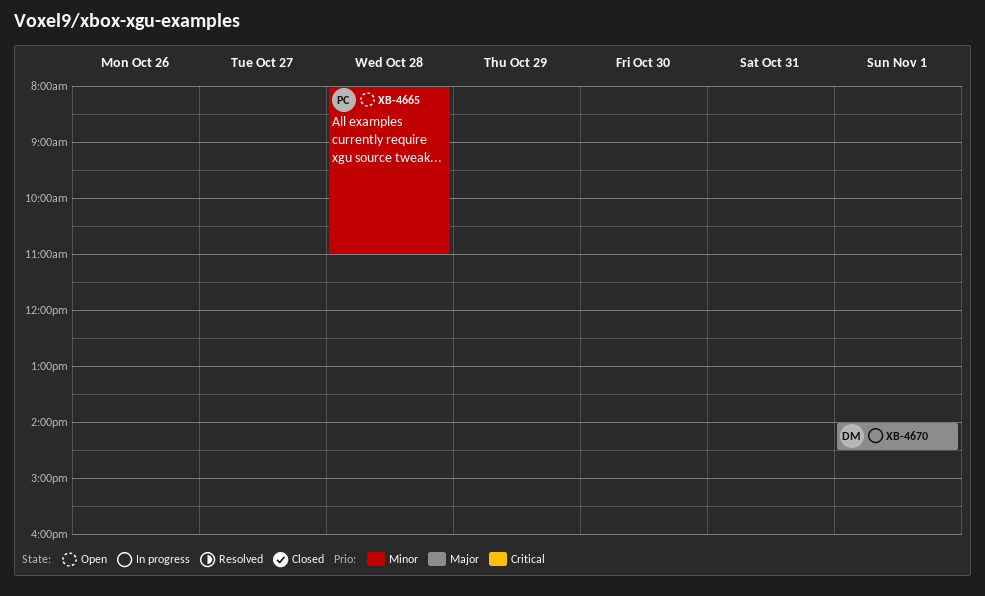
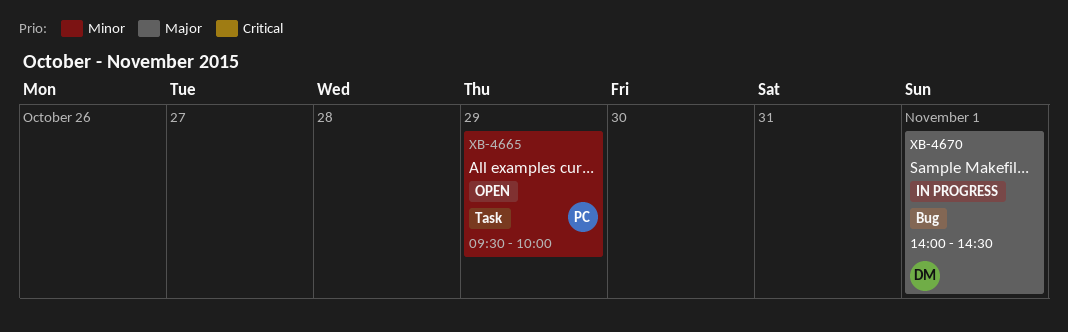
XB-4665, day: Oct 28 -> Oct 29
XB-4665, begins: 08:00 -> 09:30
XB-4665, ends: 11:00 -> 10:00

